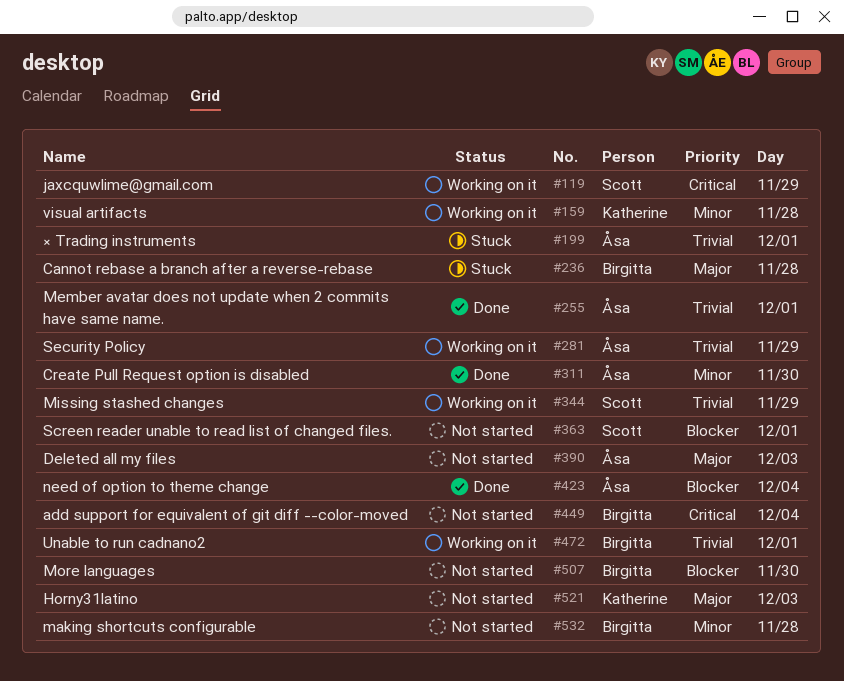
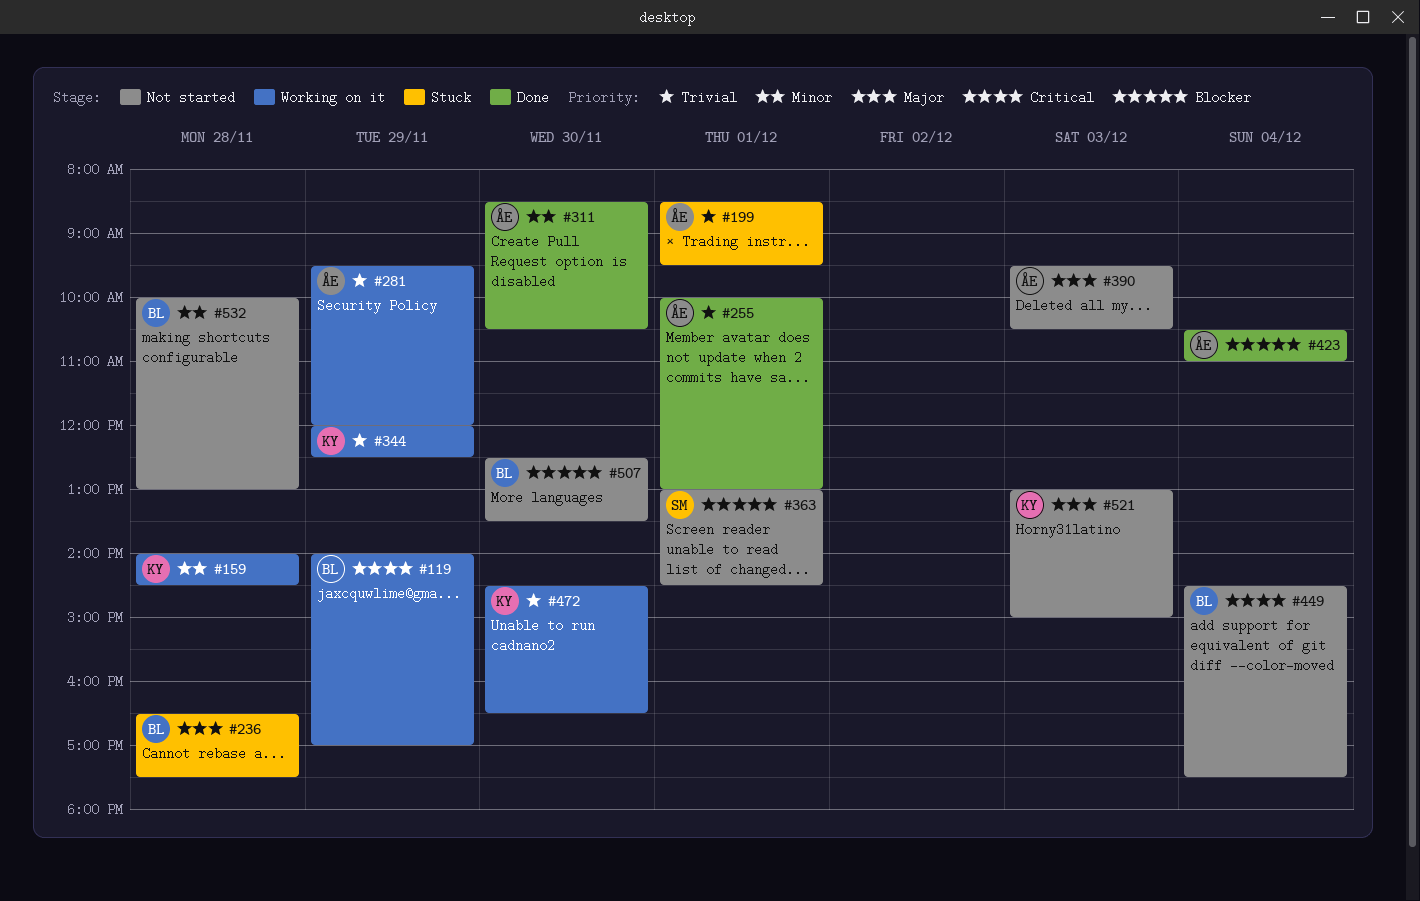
#119, owner: Scott -> Birgitta
#344, owner: Scott -> Katherine
#472, owner: Birgitta -> Katherine
#472, day: Dec 1 -> Nov 30

